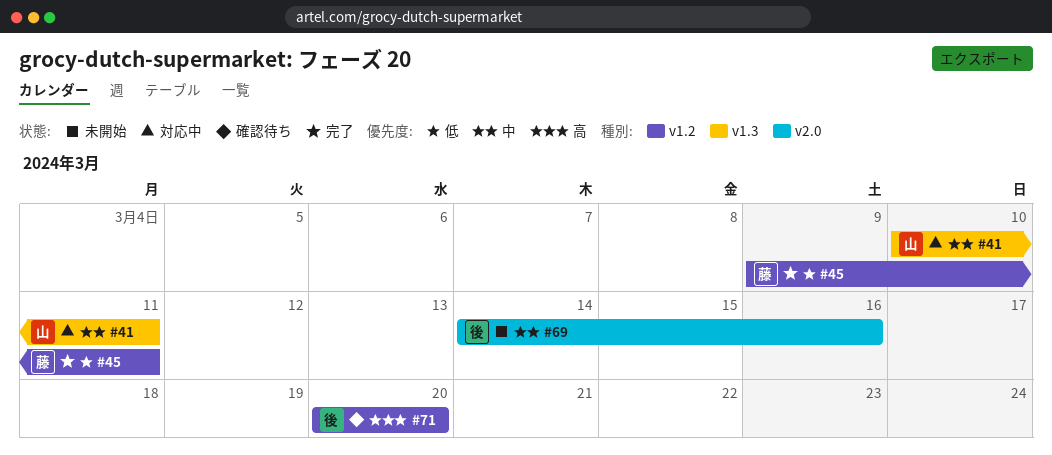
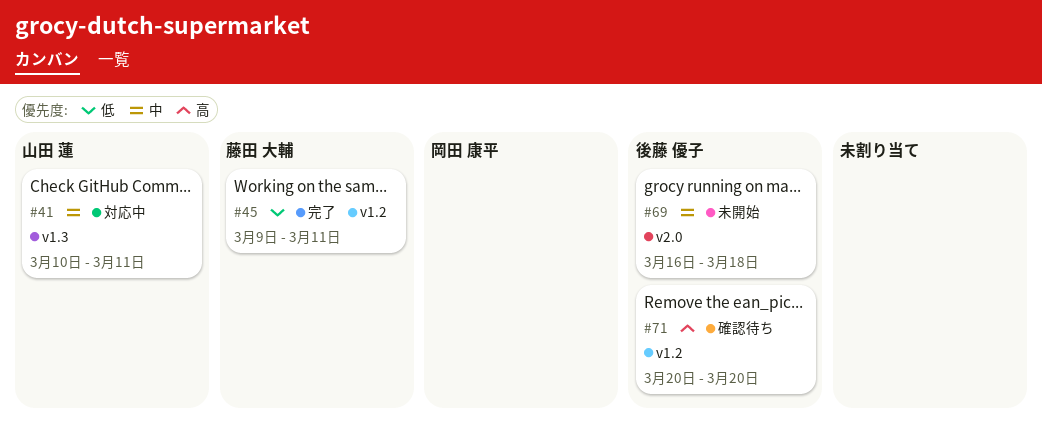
#69, start: Mar 14 -> Mar 16
#69, due: Mar 16 -> Mar 18

